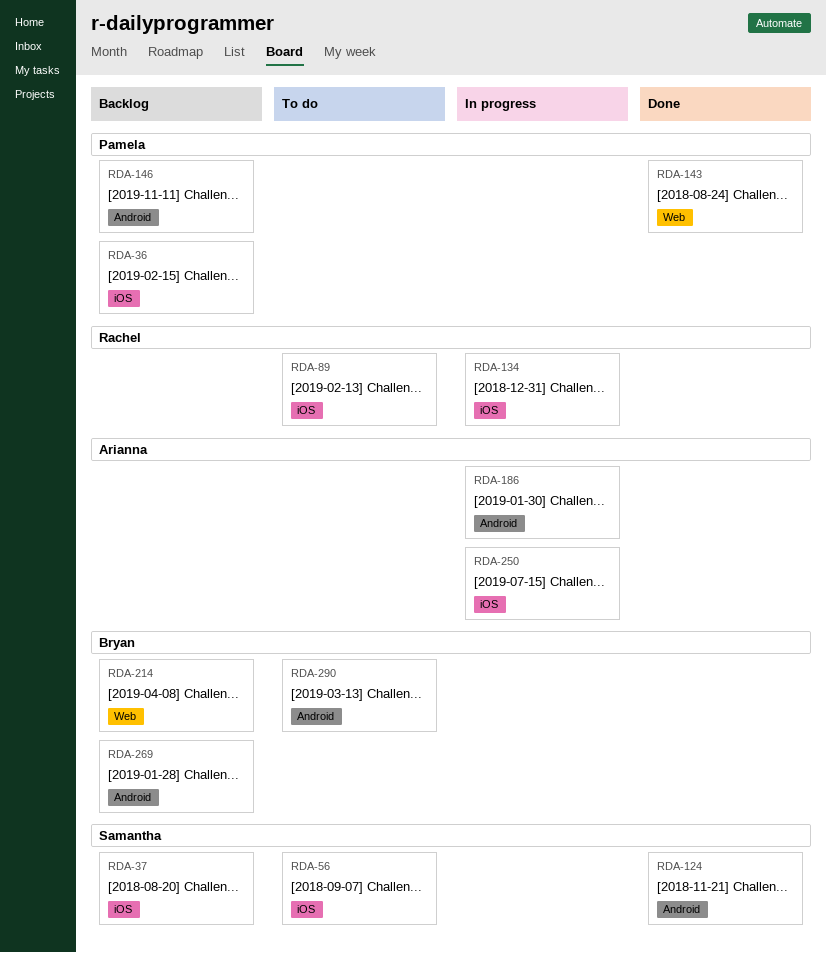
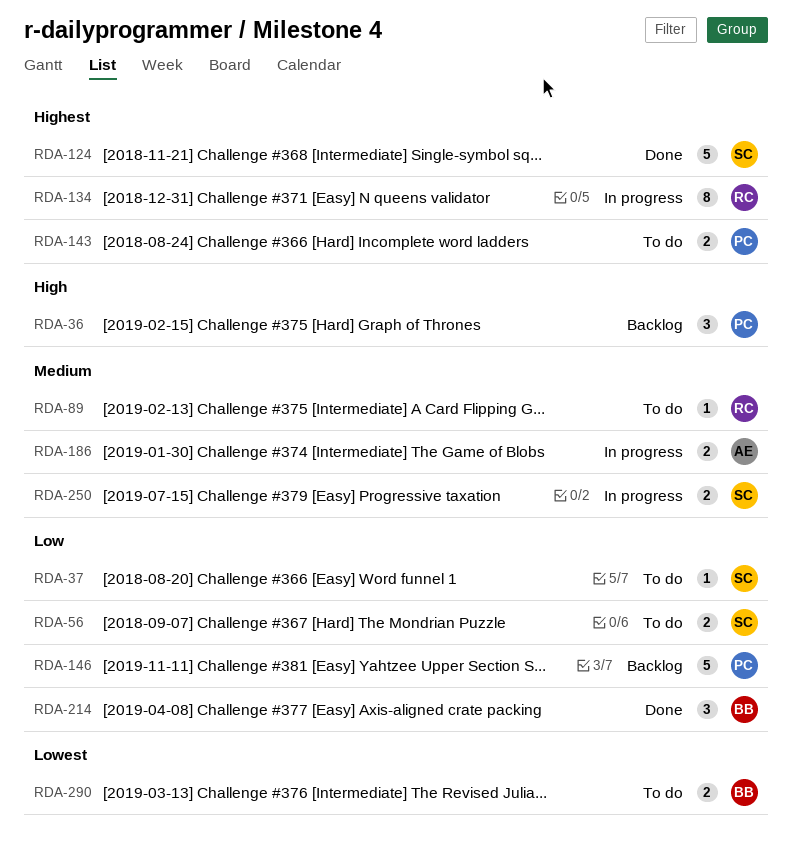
RDA-37, status: Backlog -> To do
RDA-143, status: Done -> To do
RDA-214, status: Backlog -> Done
RDA-250, owner: Arianna -> Samantha
RDA-269: present -> none

